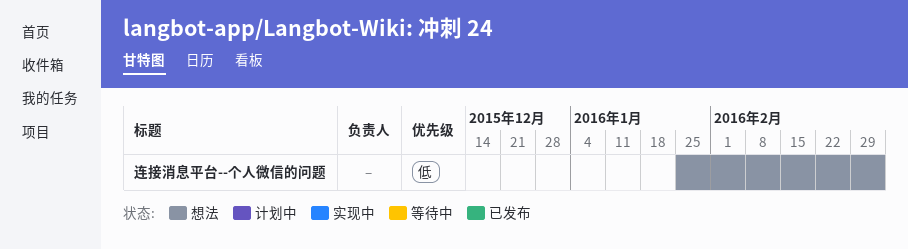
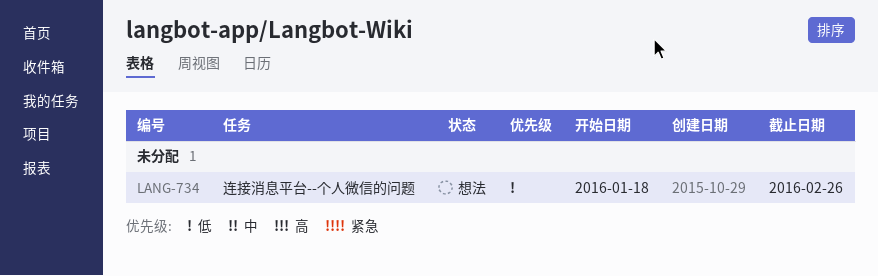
连接消息平台--个人微信的问题, start: Jan 25 -> Jan 18
连接消息平台--个人微信的问题, due: Mar 4 -> Feb 26

